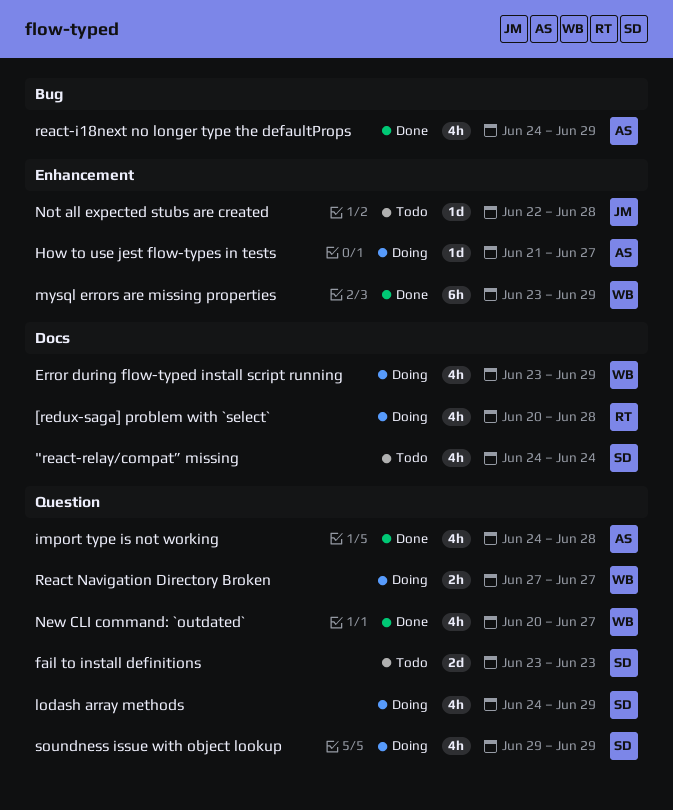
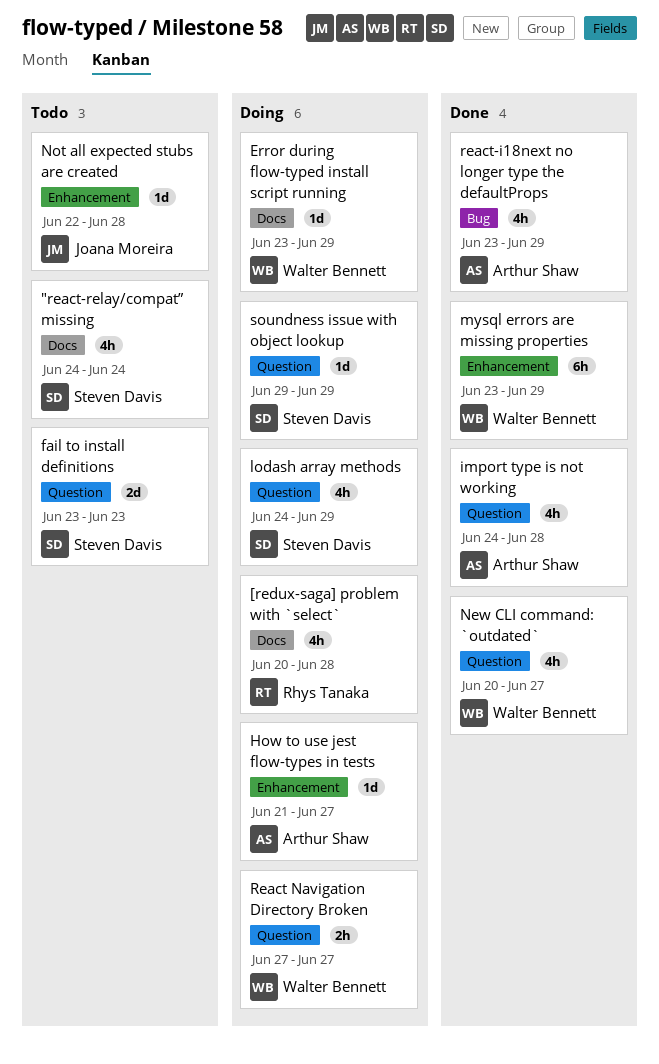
Error during flow-typed install script running, estimate: 4h -> 1d
react-i18next no longer type the defaultProps, start: Jun 24 -> Jun 23
soundness issue with object lookup, estimate: 4h -> 1d

